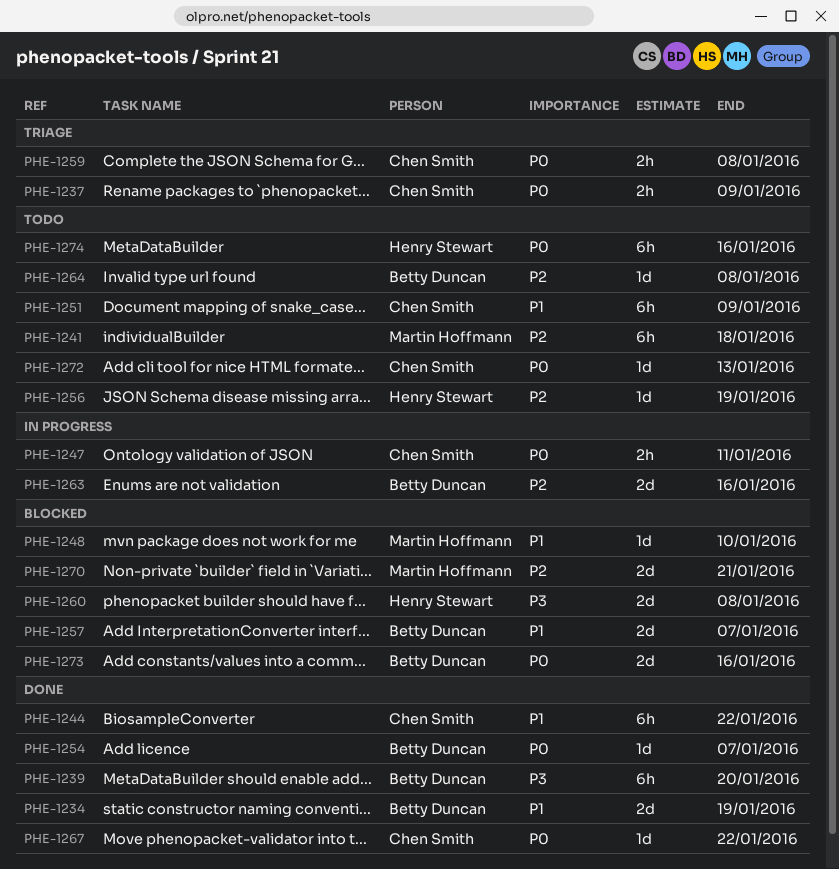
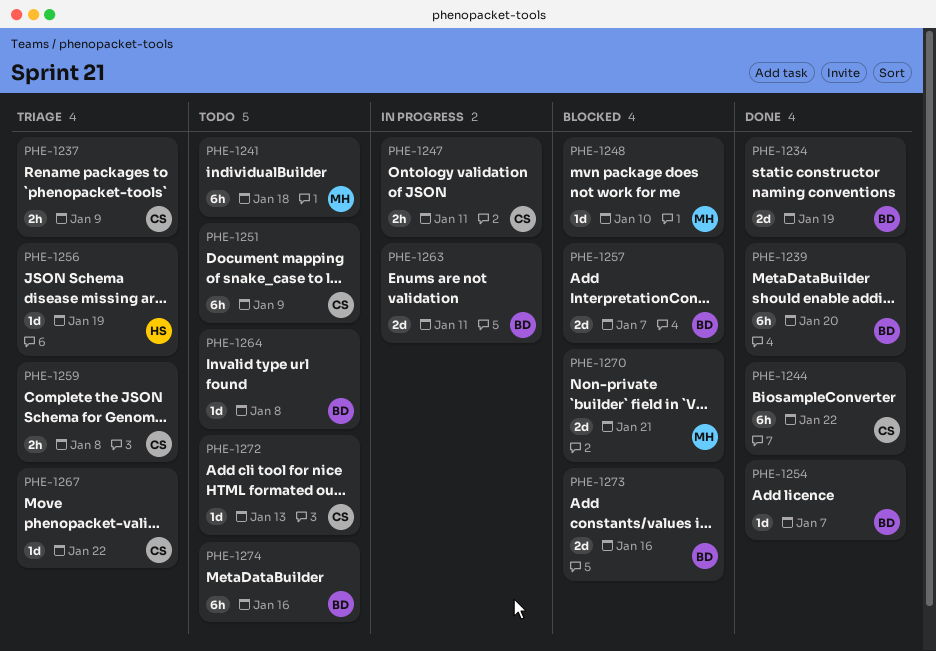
PHE-1256, status: Todo -> Triage
PHE-1260: present -> none
PHE-1263, due: Jan 16 -> Jan 11
PHE-1267, status: Done -> Triage
PHE-1274, owner: Henry Stewart -> Betty Duncan

